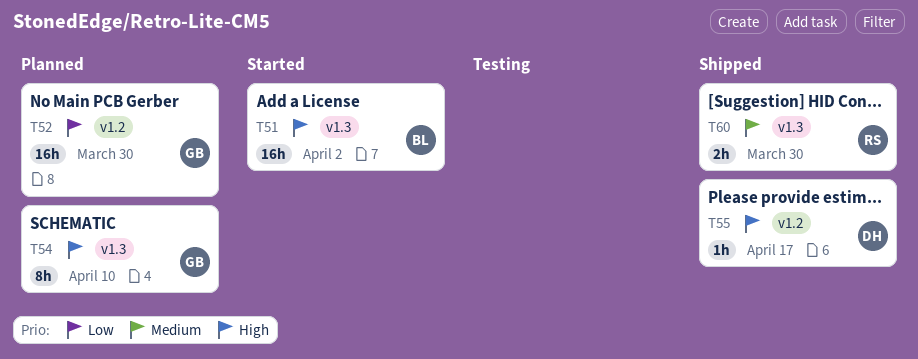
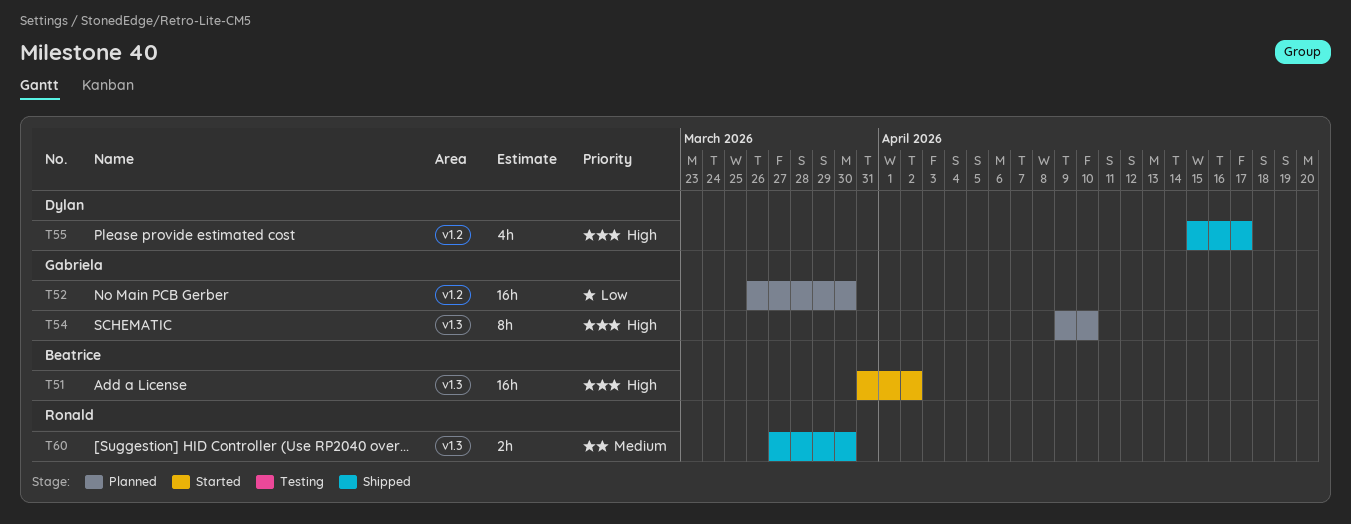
T55, estimate: 1h -> 4h

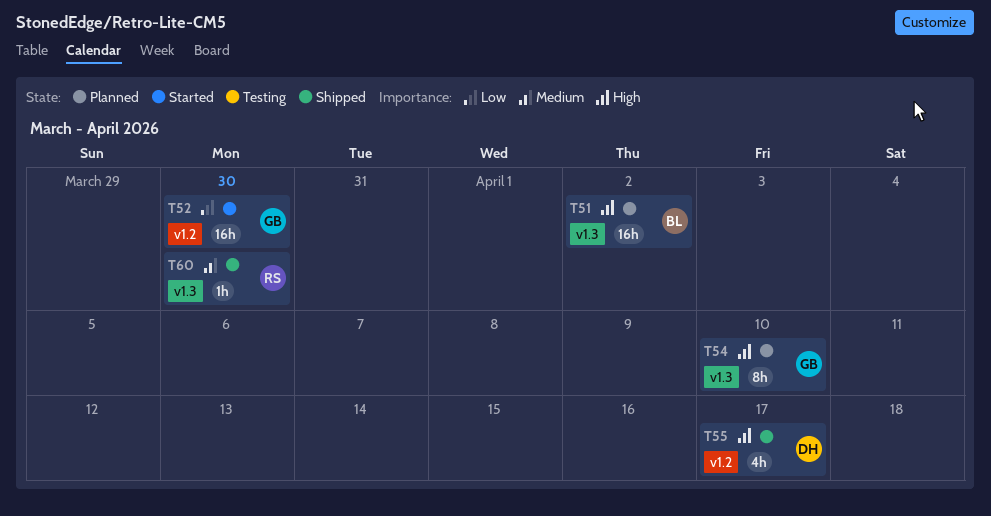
T51, status: Started -> Planned
T52, status: Planned -> Started
T60, estimate: 2h -> 1h

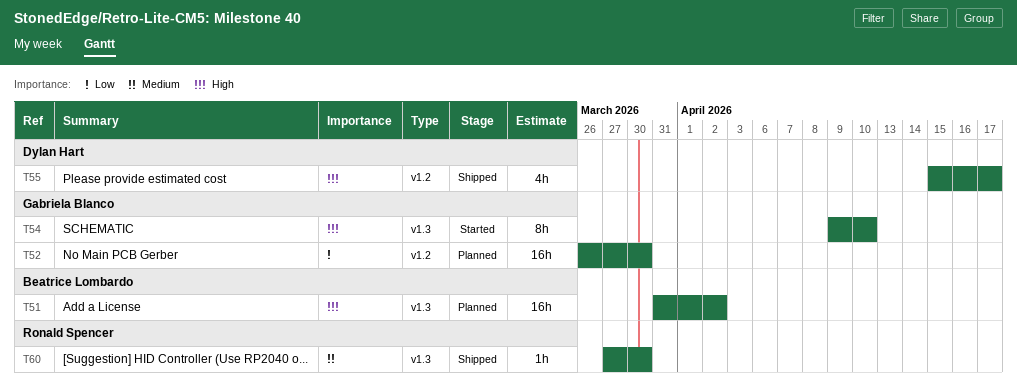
T52, status: Started -> Planned
T54, status: Planned -> Started

